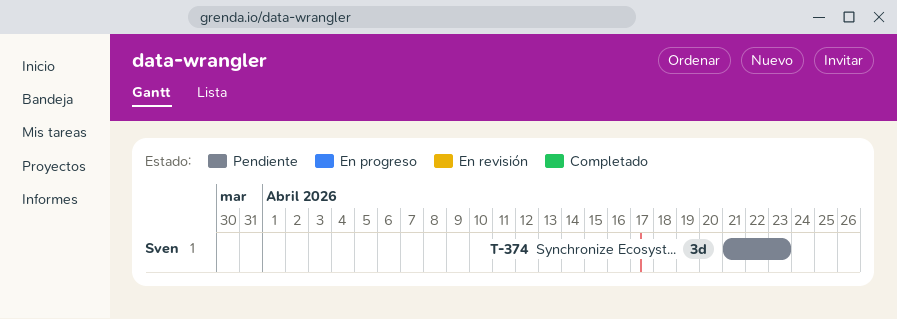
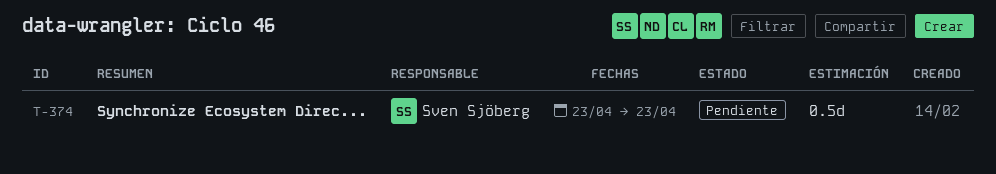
T-374, estimate: 3d -> 0.5d
T-374, start: Apr 21 -> Apr 23

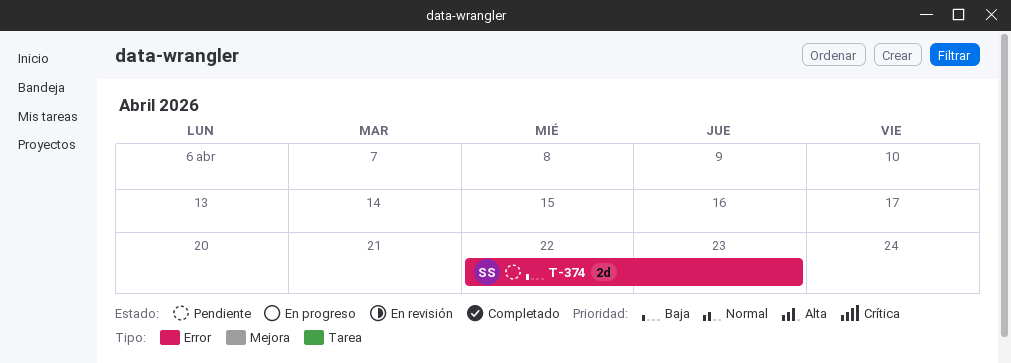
T-374, estimate: 0.5d -> 2d
T-374, start: Apr 23 -> Apr 22

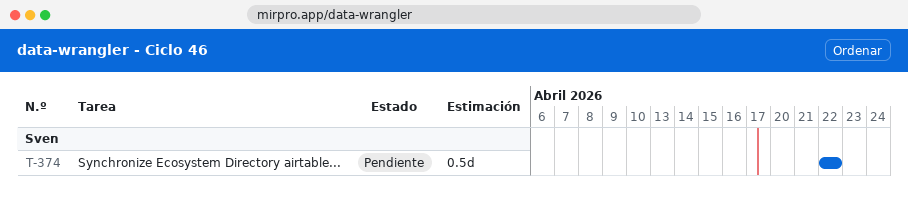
T-374, estimate: 2d -> 0.5d
T-374, due: Apr 23 -> Apr 22

